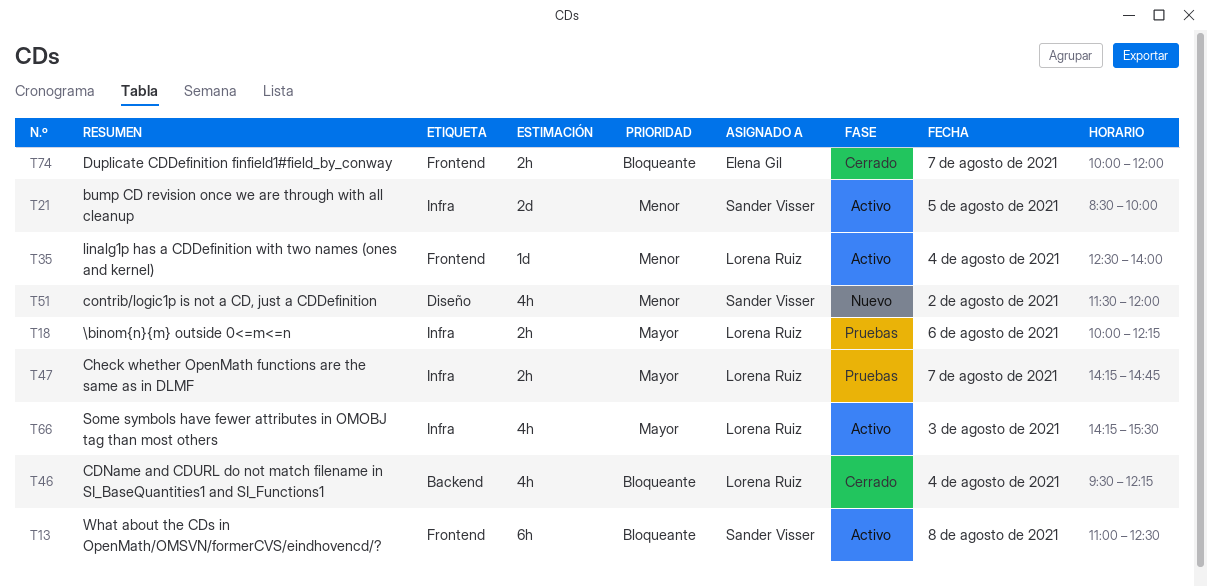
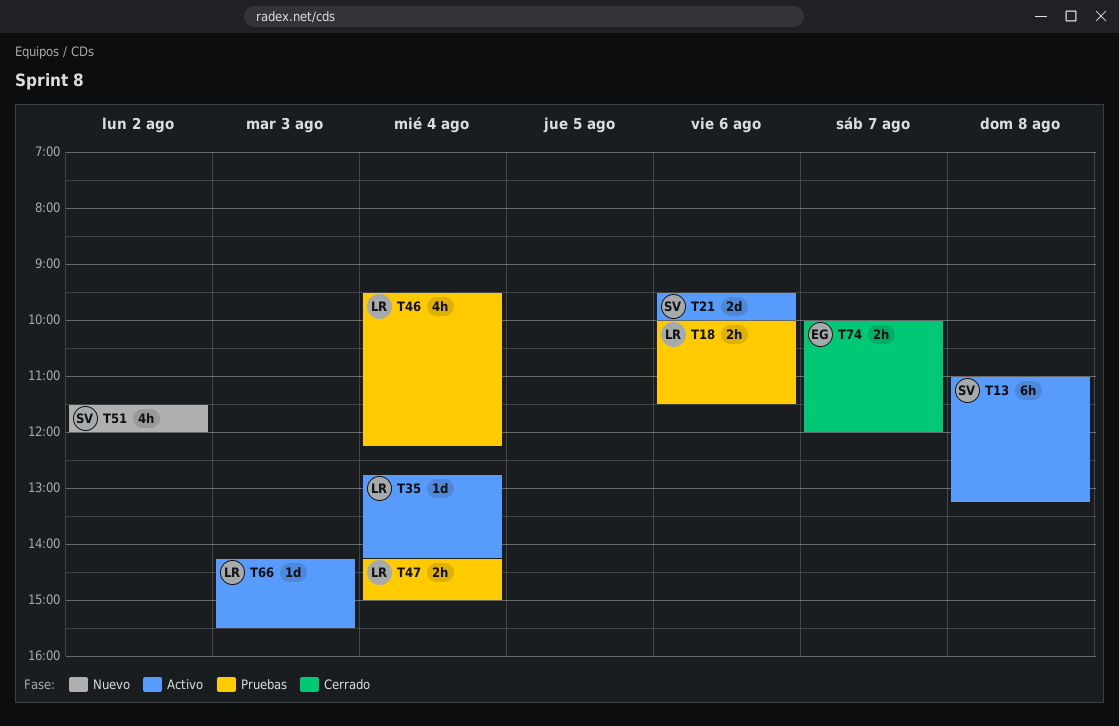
T13, ends: 12:30 -> 13:15
T18, ends: 12:15 -> 11:30
T21, day: Aug 5 -> Aug 6
T21, begins: 08:30 -> 09:30
T35, begins: 12:30 -> 12:45
T35, ends: 14:00 -> 14:15
T46, status: Cerrado -> Pruebas
T47, day: Aug 7 -> Aug 4
T47, ends: 14:45 -> 15:00
T66, estimate: 4h -> 1d

